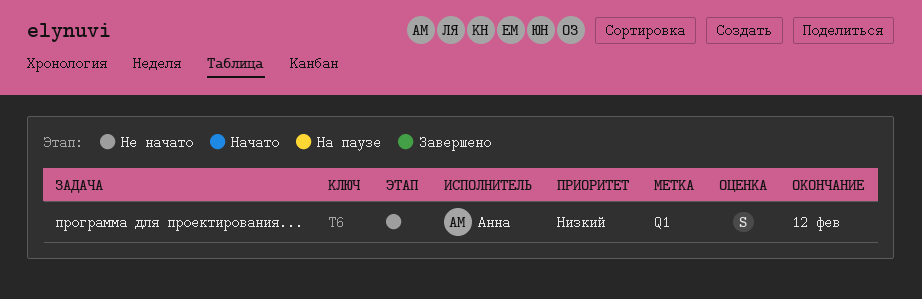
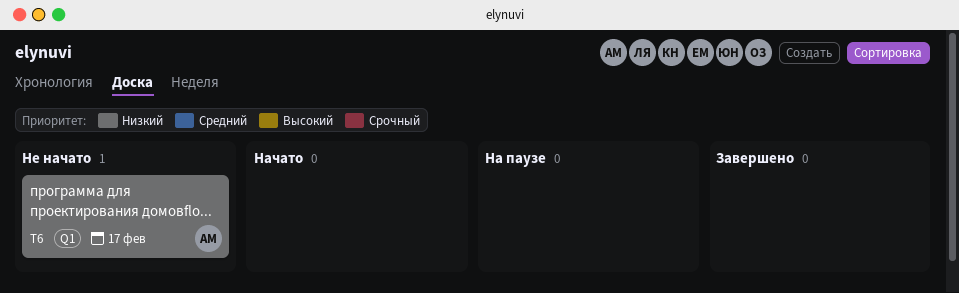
T6, due: Feb 12 -> Feb 17

